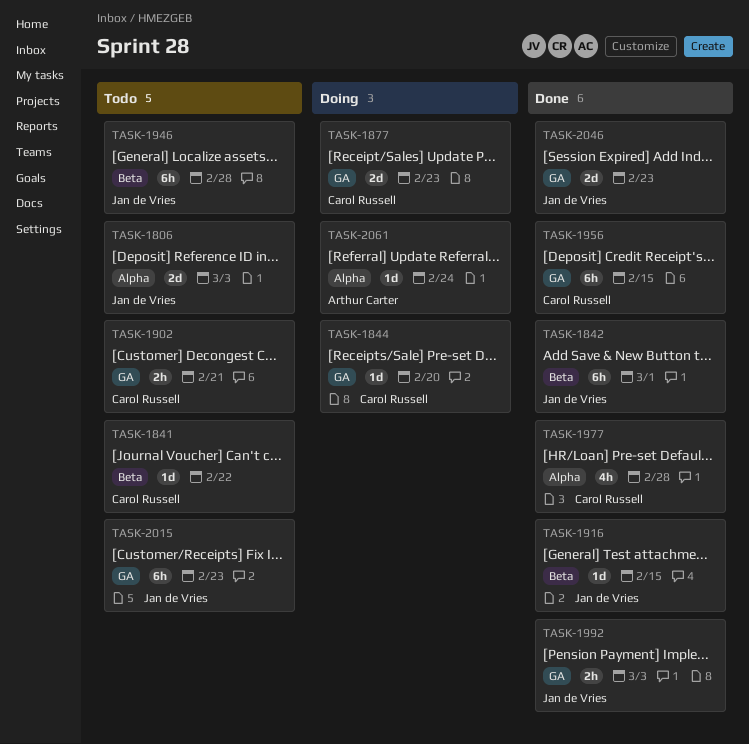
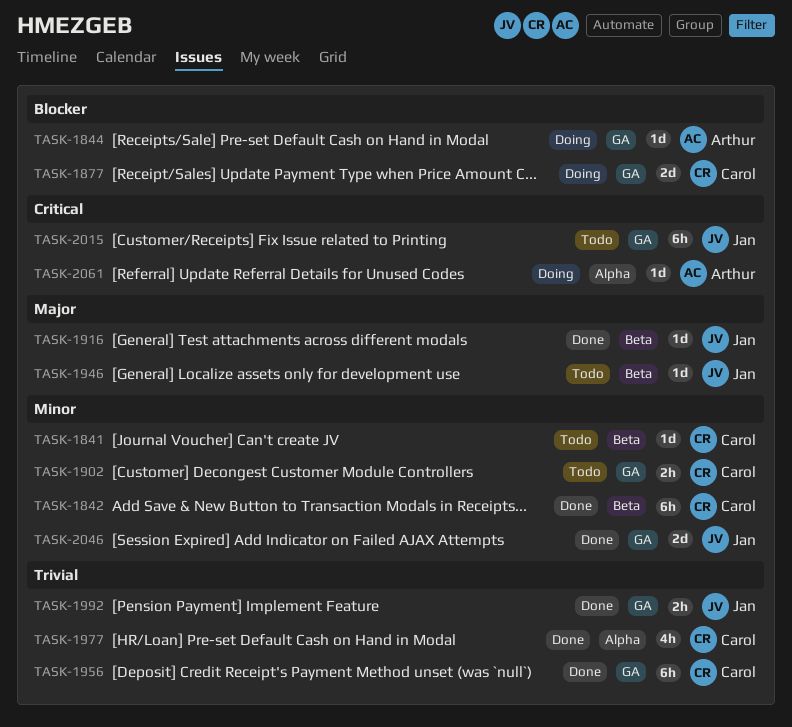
TASK-1806: present -> none
TASK-1842, owner: Jan de Vries -> Carol Russell
TASK-1844, owner: Carol Russell -> Arthur Carter
TASK-1946, estimate: 6h -> 1d

